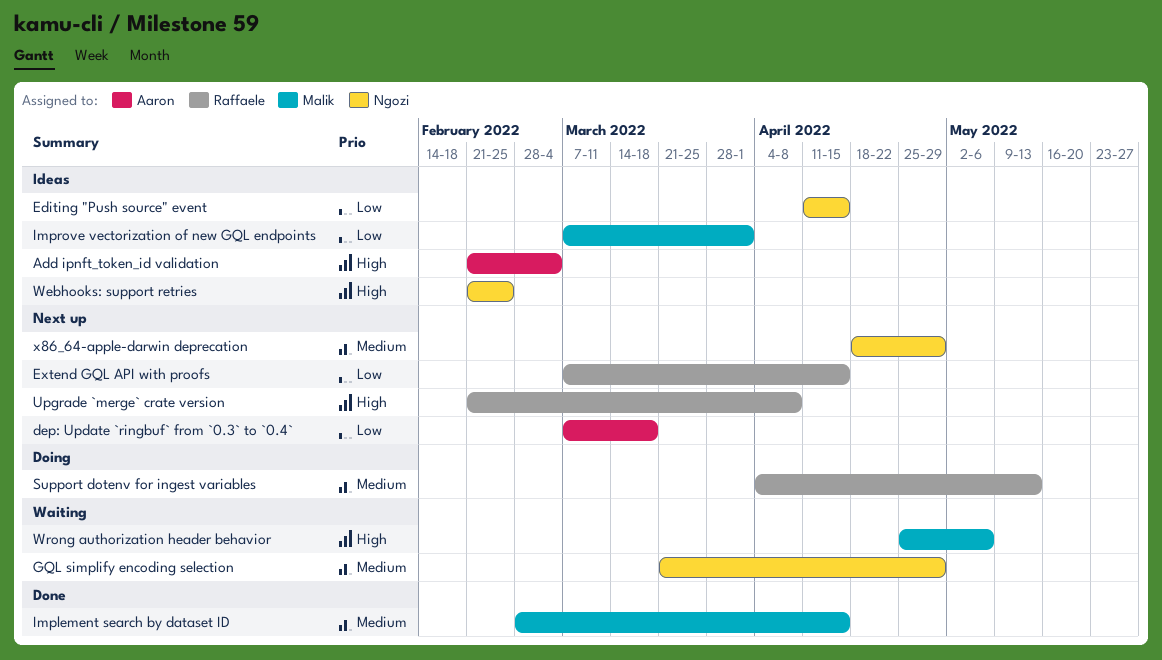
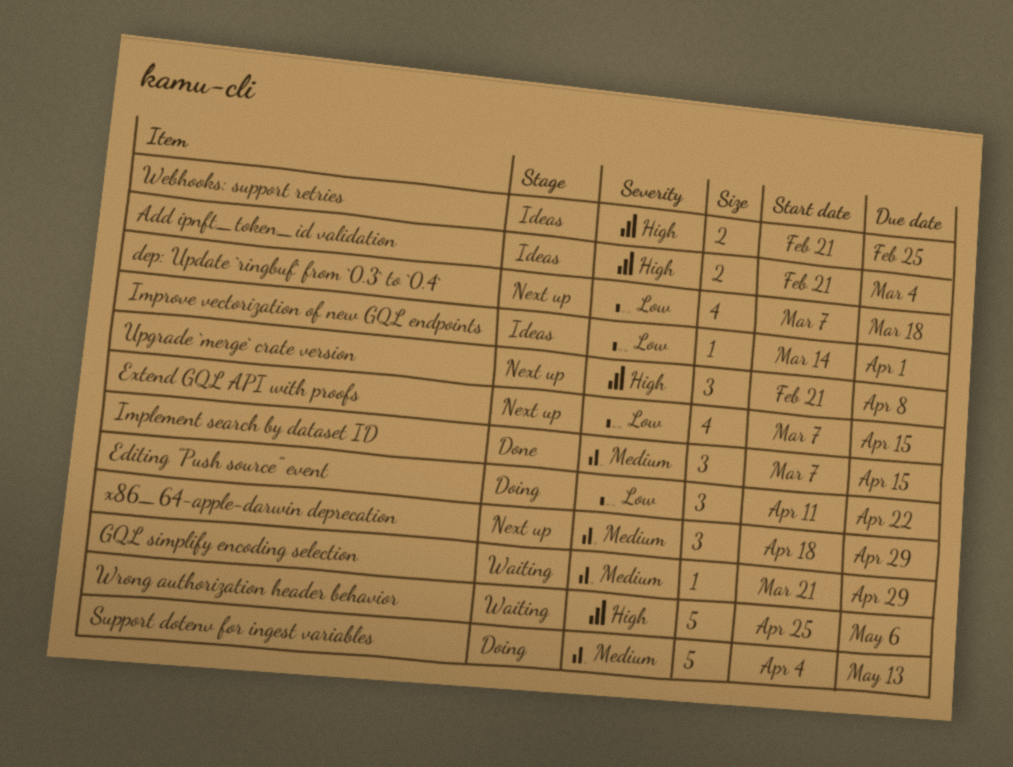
Editing "Push source" event, status: Ideas -> Doing
Editing "Push source" event, due: Apr 15 -> Apr 22
Implement search by dataset ID, start: Feb 28 -> Mar 7
Improve vectorization of new GQL endpoints, start: Mar 7 -> Mar 14

